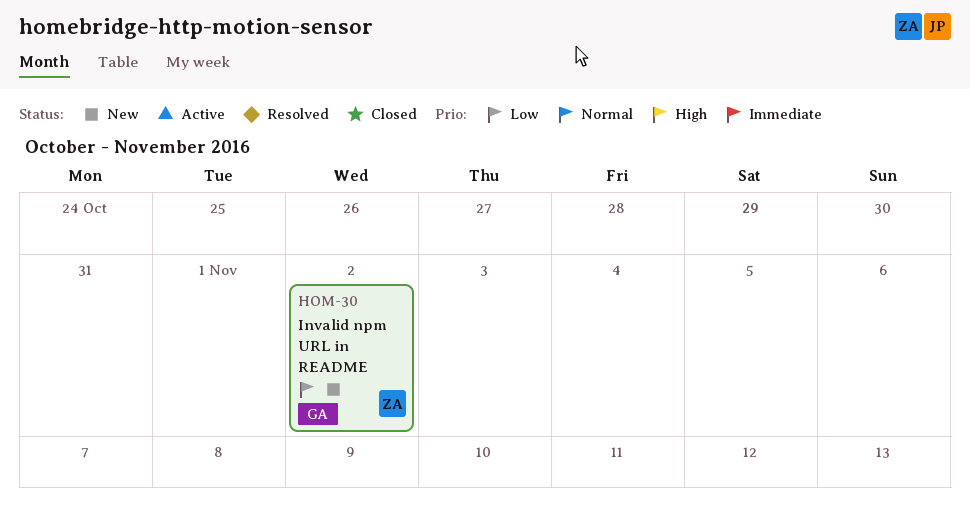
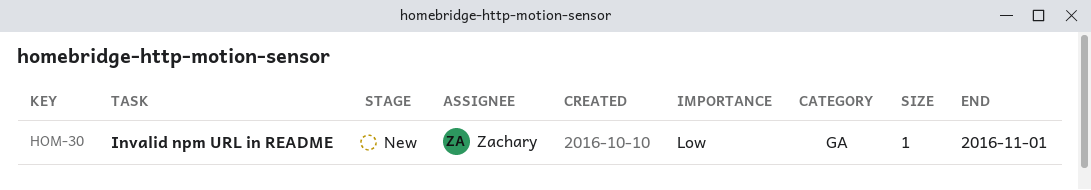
HOM-30, due: Nov 2 -> Nov 1

